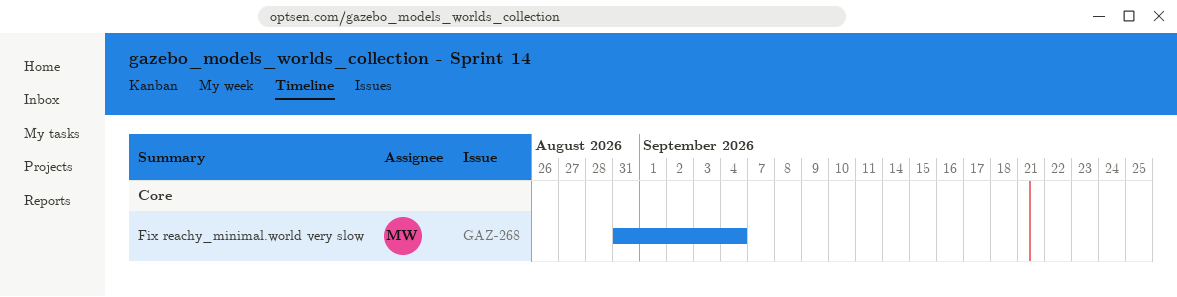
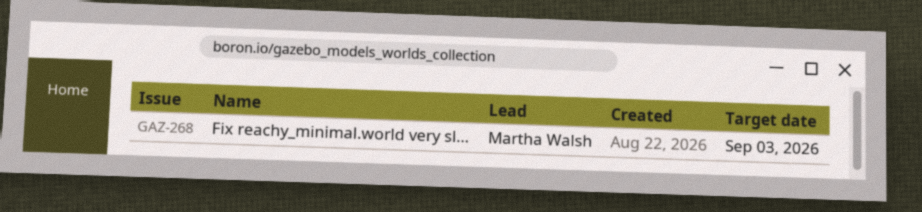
GAZ-268, due: Sep 4 -> Sep 3

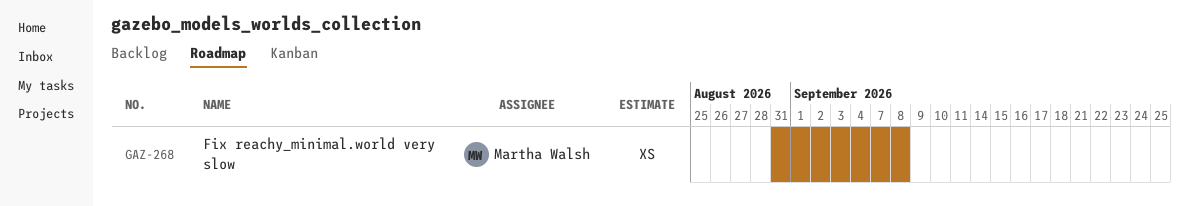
GAZ-268, due: Sep 3 -> Sep 8

